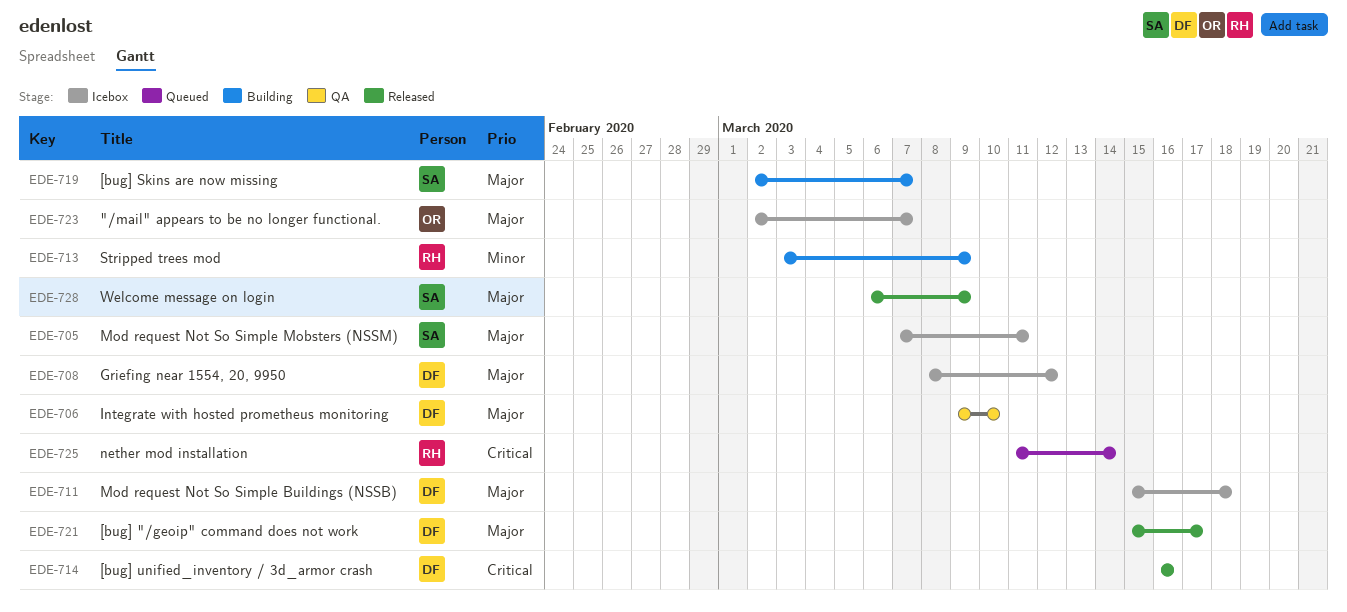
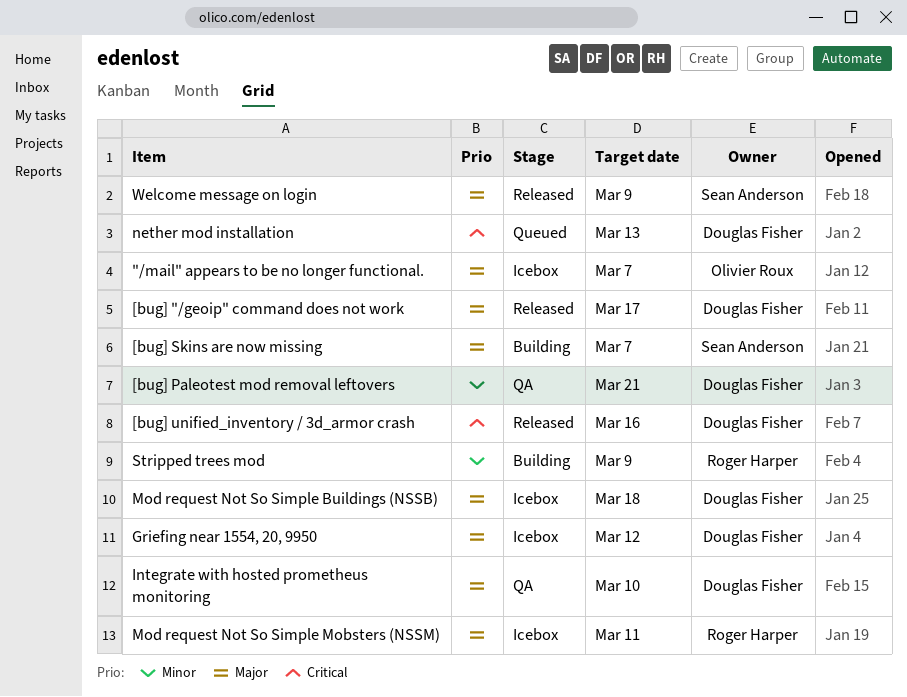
[bug] Paleotest mod removal leftovers: none -> present
Mod request Not So Simple Mobsters (NSSM), owner: Sean Anderson -> Roger Harper
nether mod installation, owner: Roger Harper -> Douglas Fisher
nether mod installation, due: Mar 14 -> Mar 13

